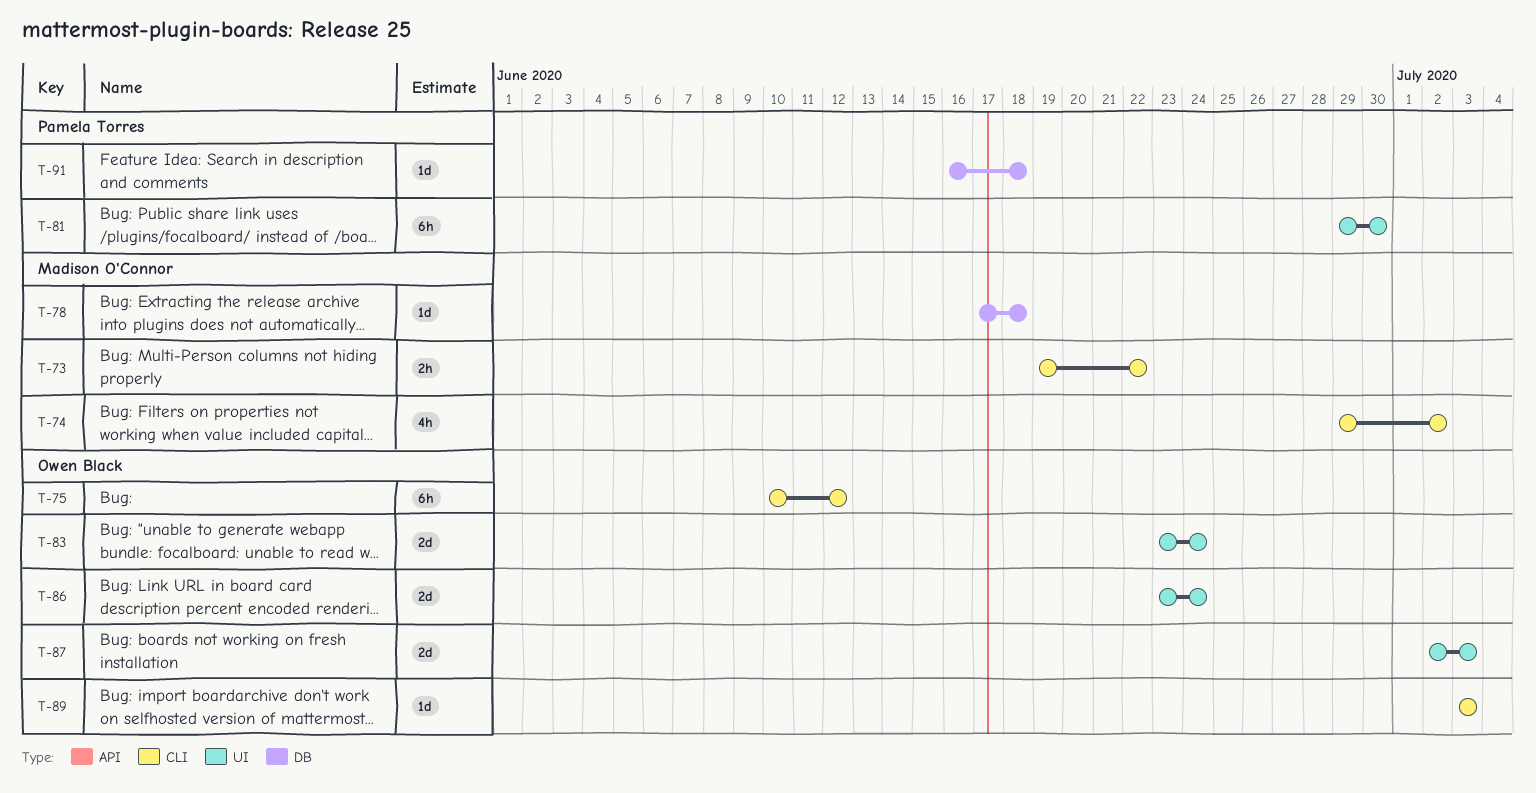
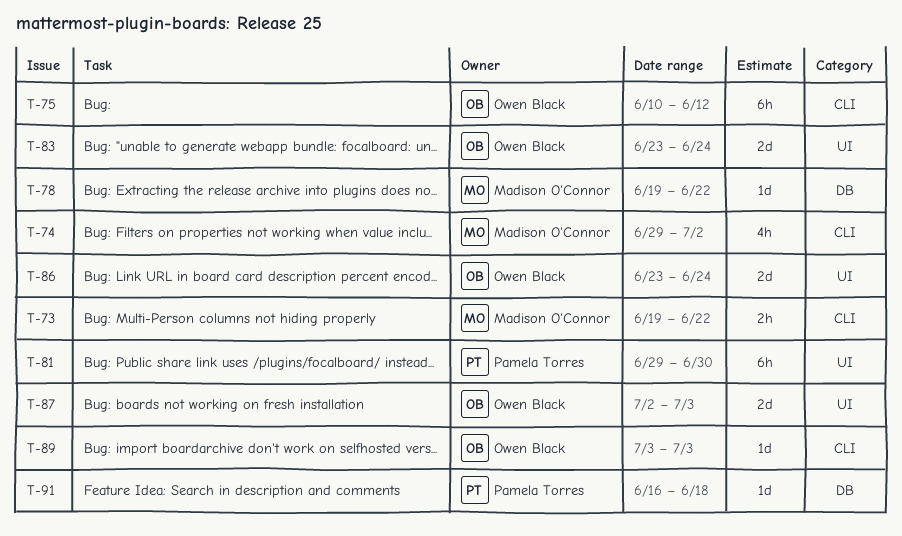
T-78, start: Jun 17 -> Jun 19
T-78, due: Jun 18 -> Jun 22

